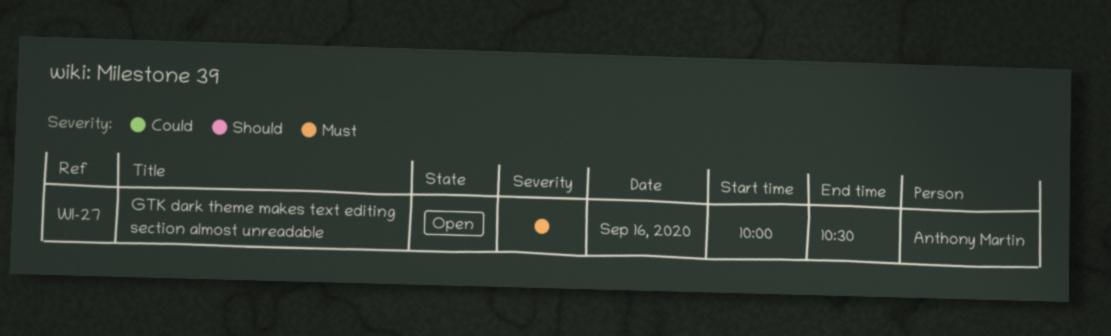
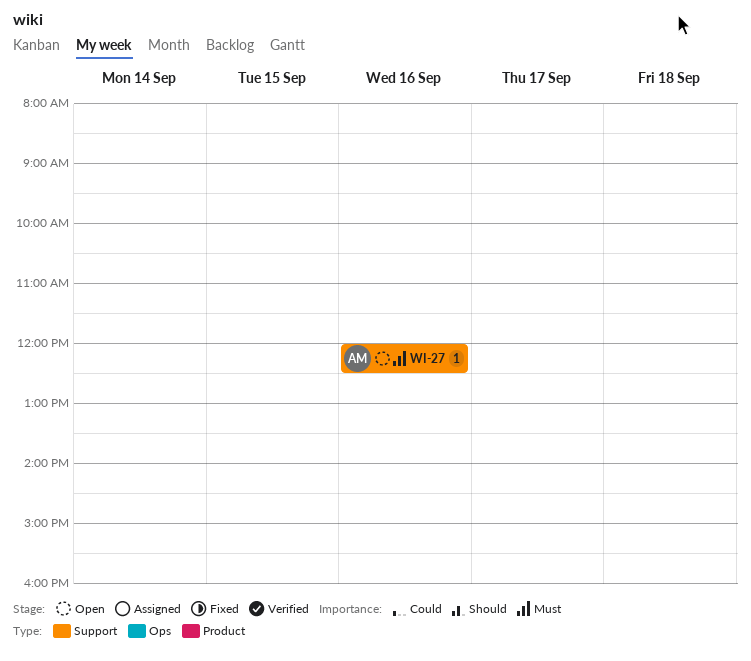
WI-27, begins: 10:00 -> 12:00
WI-27, ends: 10:30 -> 12:30

